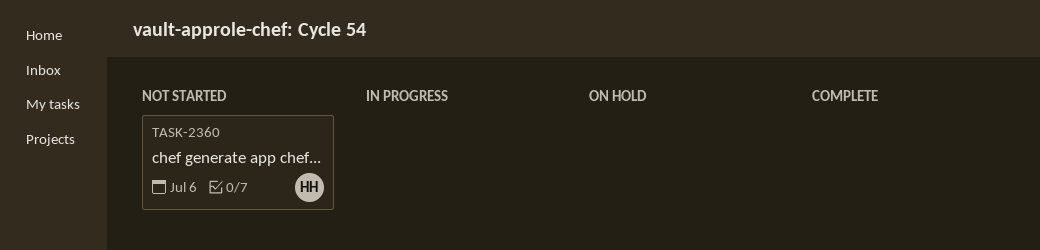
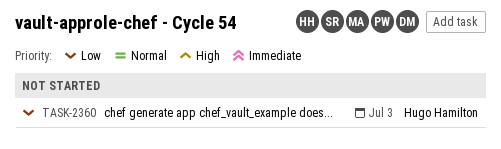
TASK-2360, due: Jul 6 -> Jul 3

